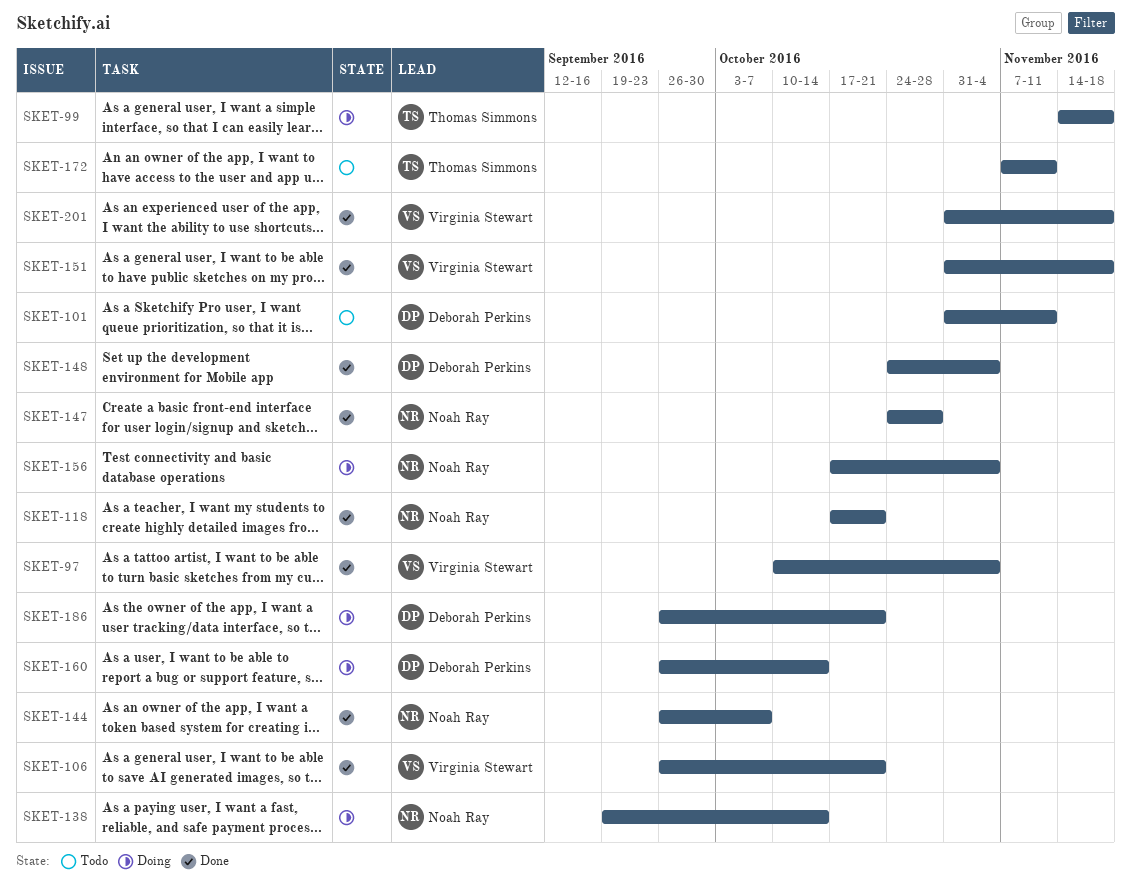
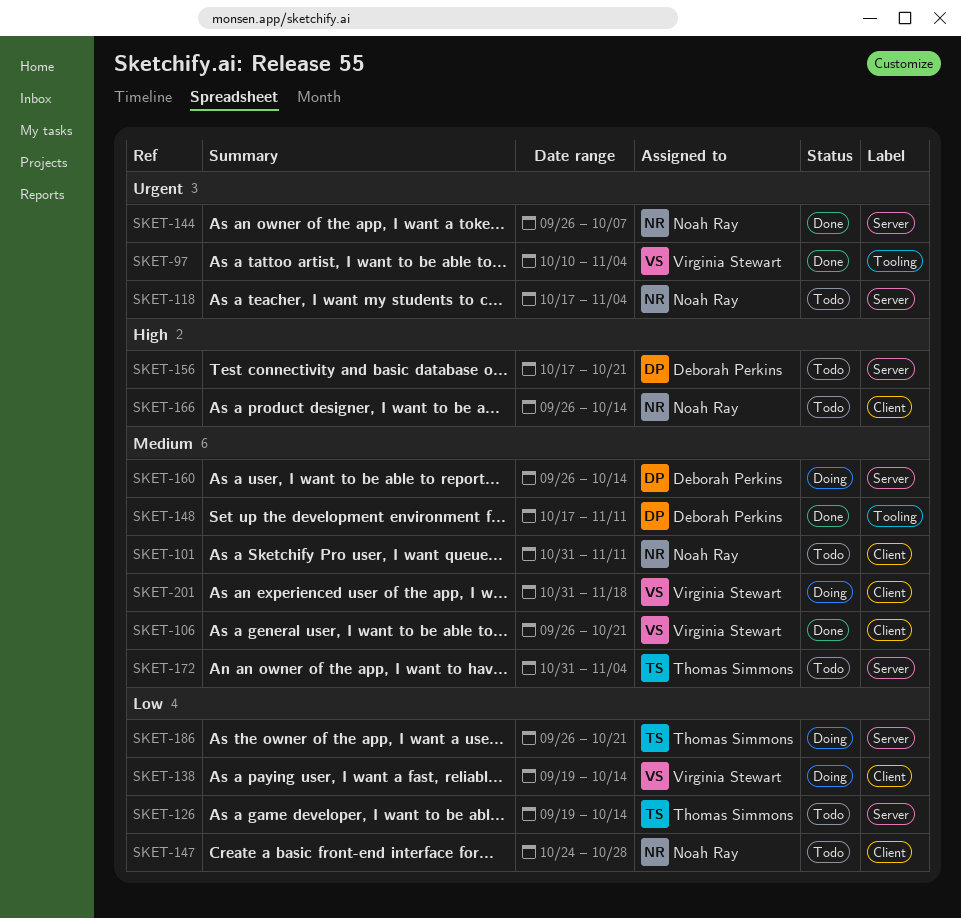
SKET-99: present -> none
SKET-101, owner: Deborah Perkins -> Noah Ray
SKET-118, status: Done -> Todo
SKET-118, due: Oct 21 -> Nov 4
SKET-126: none -> present
SKET-138, owner: Noah Ray -> Virginia Stewart
SKET-147, status: Done -> Todo
SKET-148, start: Oct 24 -> Oct 17
SKET-148, due: Nov 4 -> Nov 11
SKET-151: present -> none
SKET-156, status: Doing -> Todo
SKET-156, owner: Noah Ray -> Deborah Perkins
SKET-156, due: Nov 4 -> Oct 21
SKET-166: none -> present
SKET-172, start: Nov 7 -> Oct 31
SKET-172, due: Nov 11 -> Nov 4
SKET-186, owner: Deborah Perkins -> Thomas Simmons
SKET-201, status: Done -> Doing

